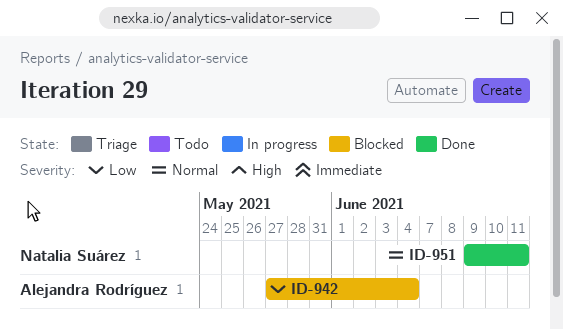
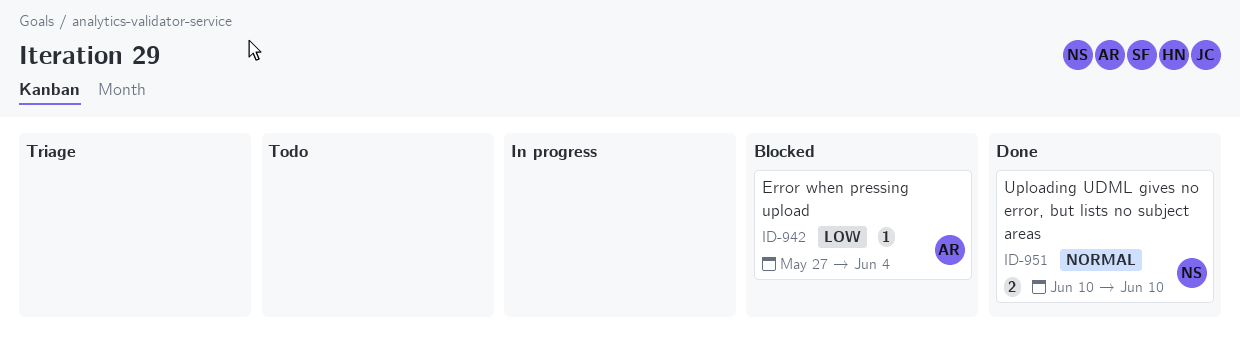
ID-951, start: Jun 9 -> Jun 10
ID-951, due: Jun 11 -> Jun 10

